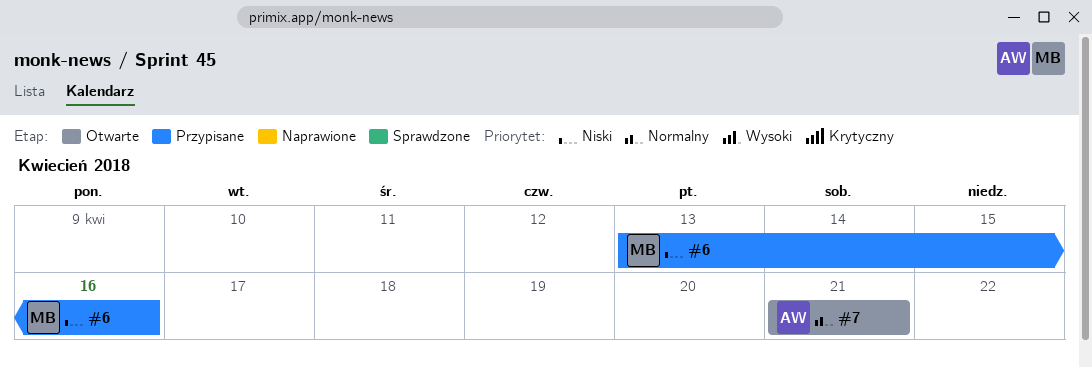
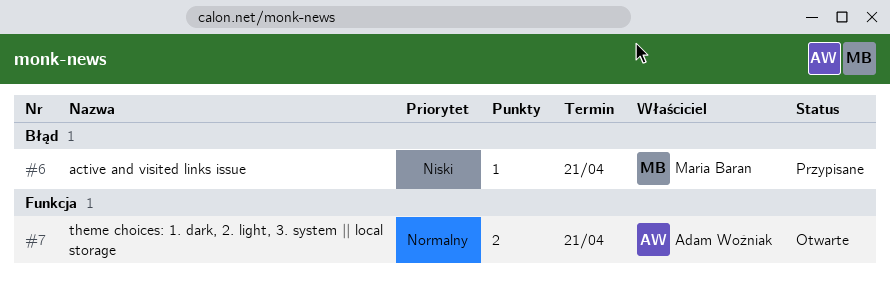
#6, due: Apr 16 -> Apr 21

